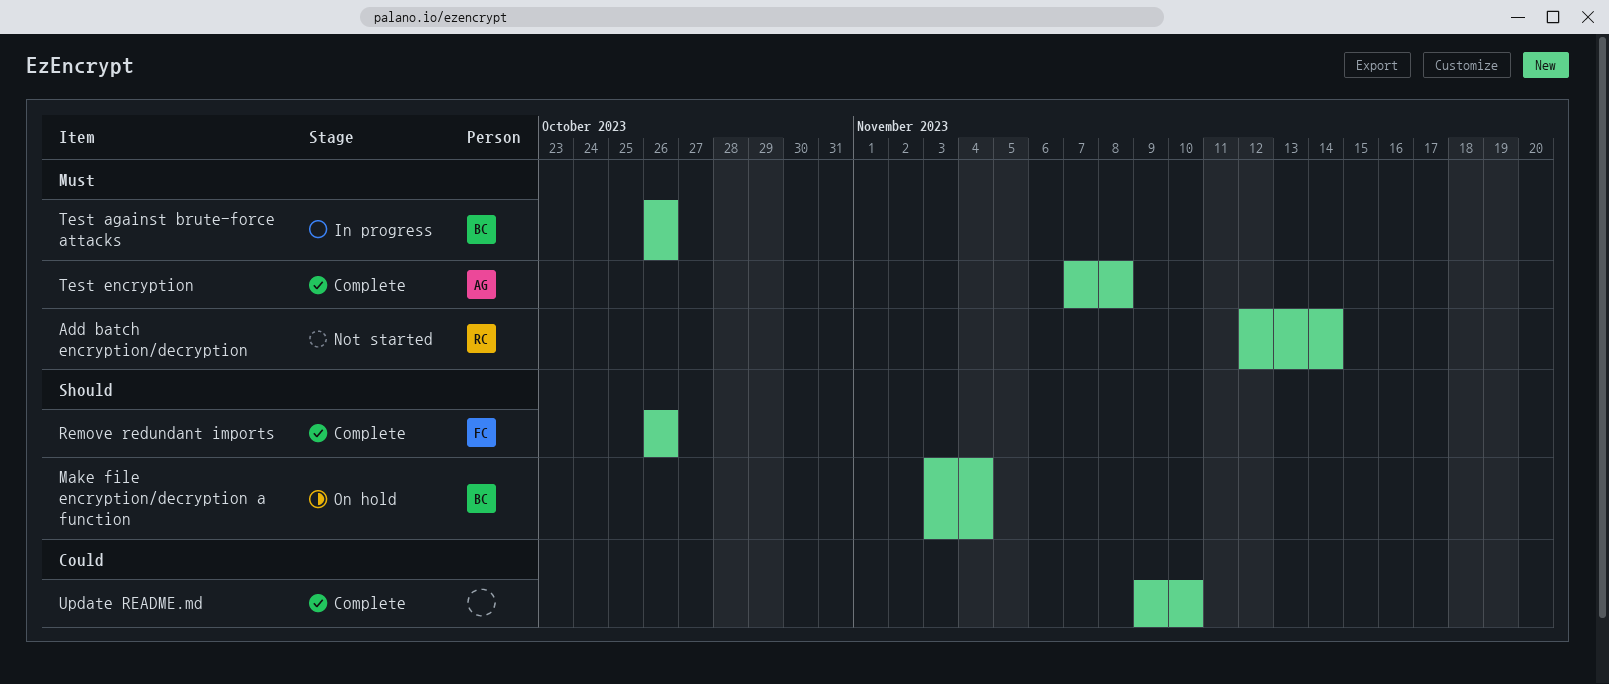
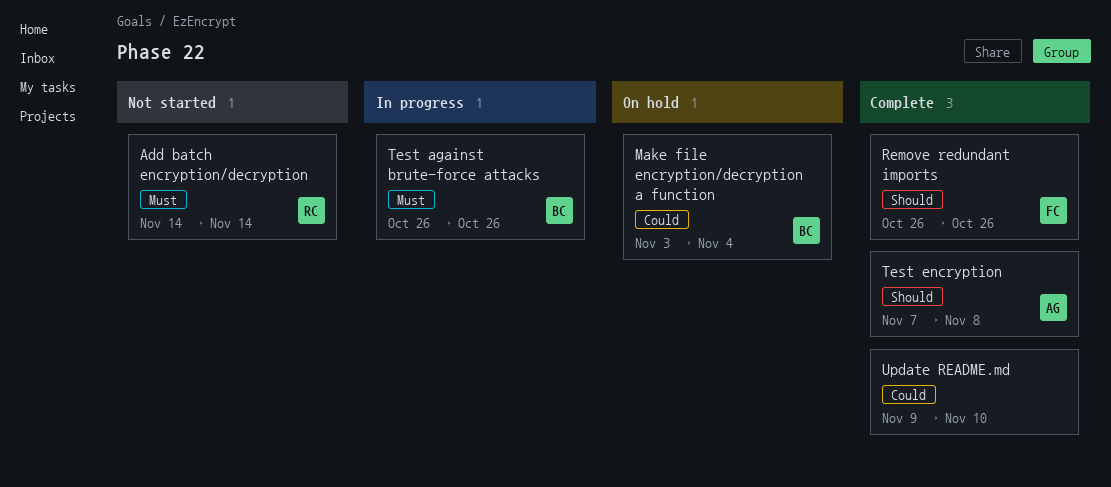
Add batch encryption/decryption, start: Nov 12 -> Nov 14
Make file encryption/decryption a function, priority: Should -> Could
Test encryption, priority: Must -> Should

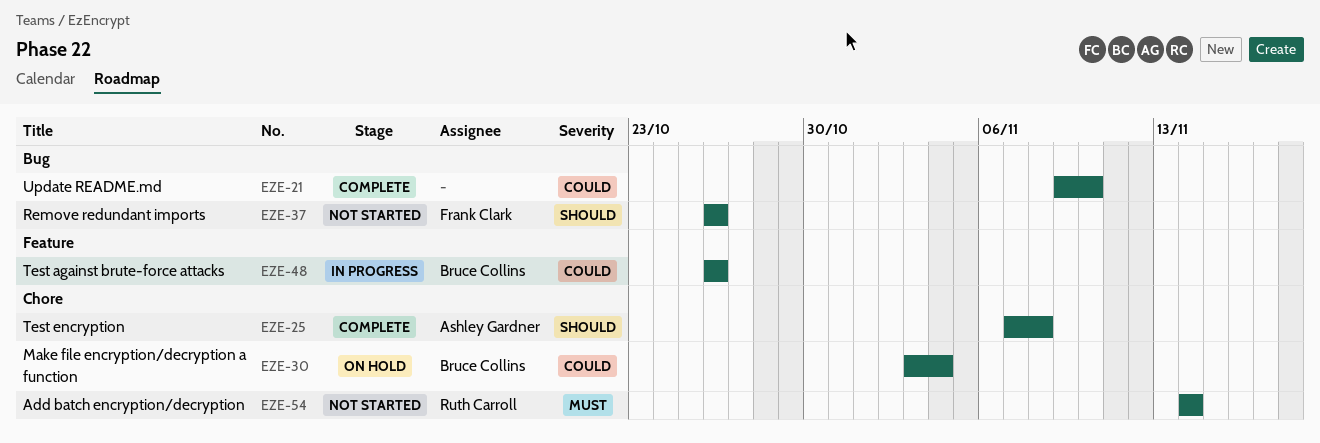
Remove redundant imports, status: Complete -> Not started
Test against brute-force attacks, priority: Must -> Could

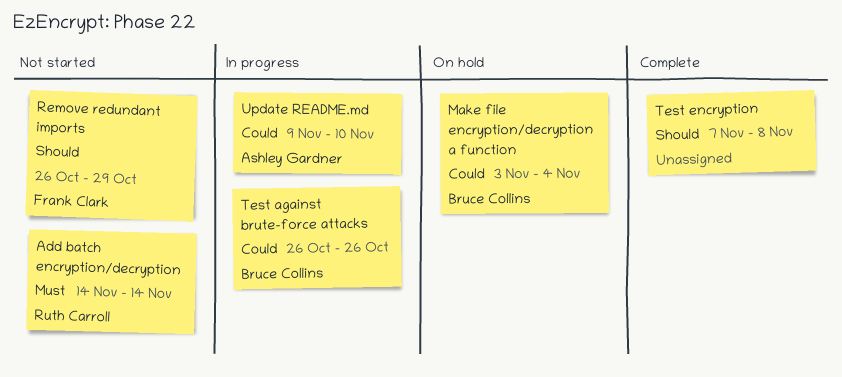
Remove redundant imports, due: Oct 26 -> Oct 29
Test encryption, owner: Ashley Gardner -> none
Update README.md, status: Complete -> In progress
Update README.md, owner: none -> Ashley Gardner

